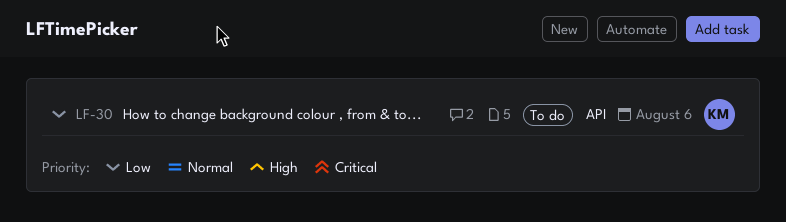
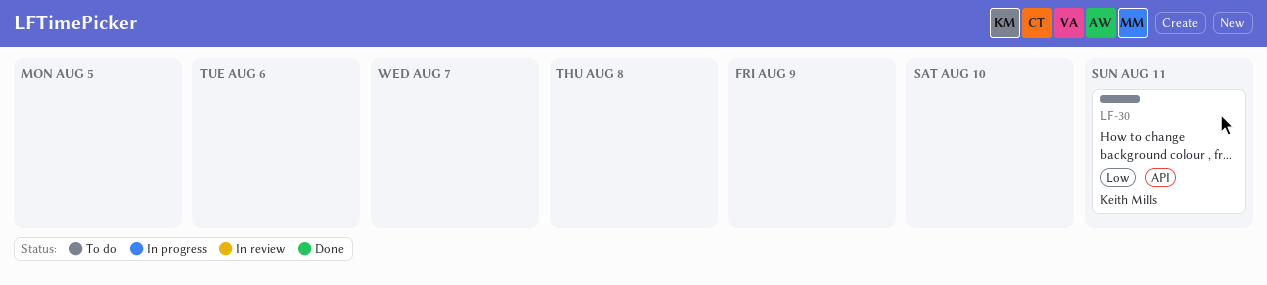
LF-30, due: Aug 6 -> Aug 11

